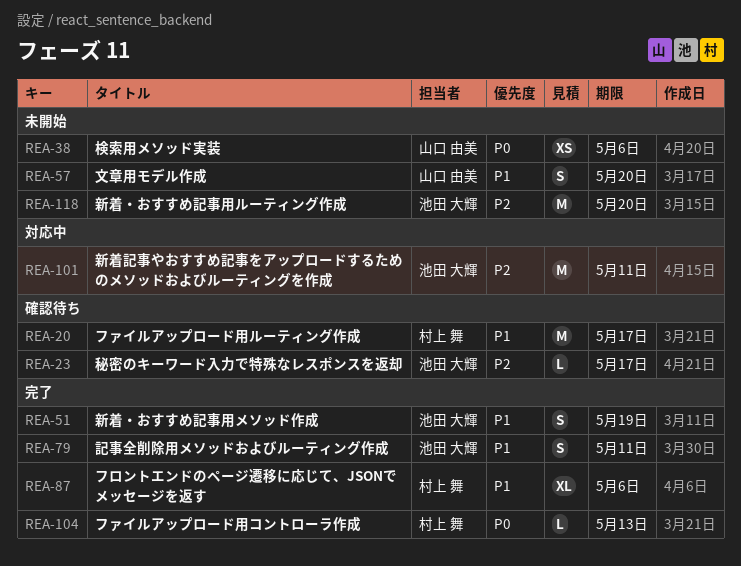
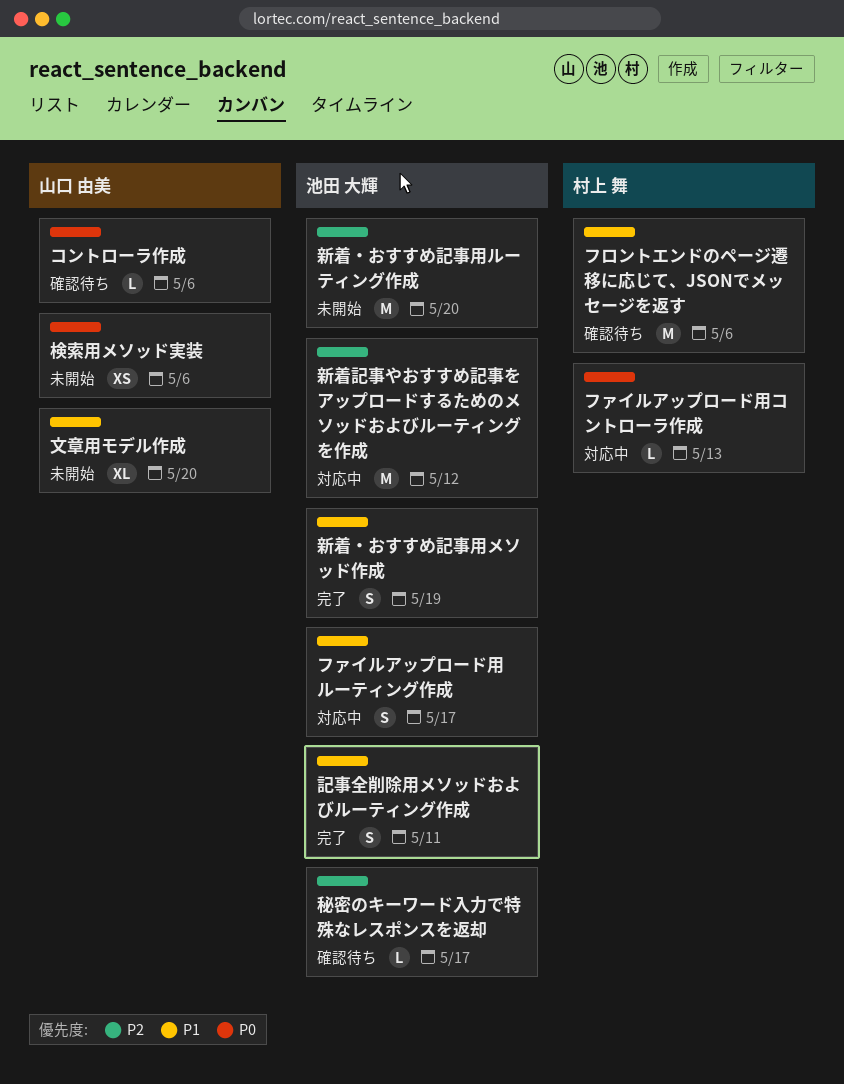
コントローラ作成: none -> present
ファイルアップロード用コントローラ作成, status: 完了 -> 対応中
ファイルアップロード用ルーティング作成, status: 確認待ち -> 対応中
ファイルアップロード用ルーティング作成, owner: 村上 舞 -> 池田 大輝
ファイルアップロード用ルーティング作成, estimate: M -> S
フロントエンドのページ遷移に応じて、JSONでメッセージを返す, status: 完了 -> 確認待ち
フロントエンドのページ遷移に応じて、JSONでメッセージを返す, estimate: XL -> M
文章用モデル作成, estimate: S -> XL
新着記事やおすすめ記事をアップロードするためのメソッドおよびルーティングを作成, due: May 11 -> May 12

